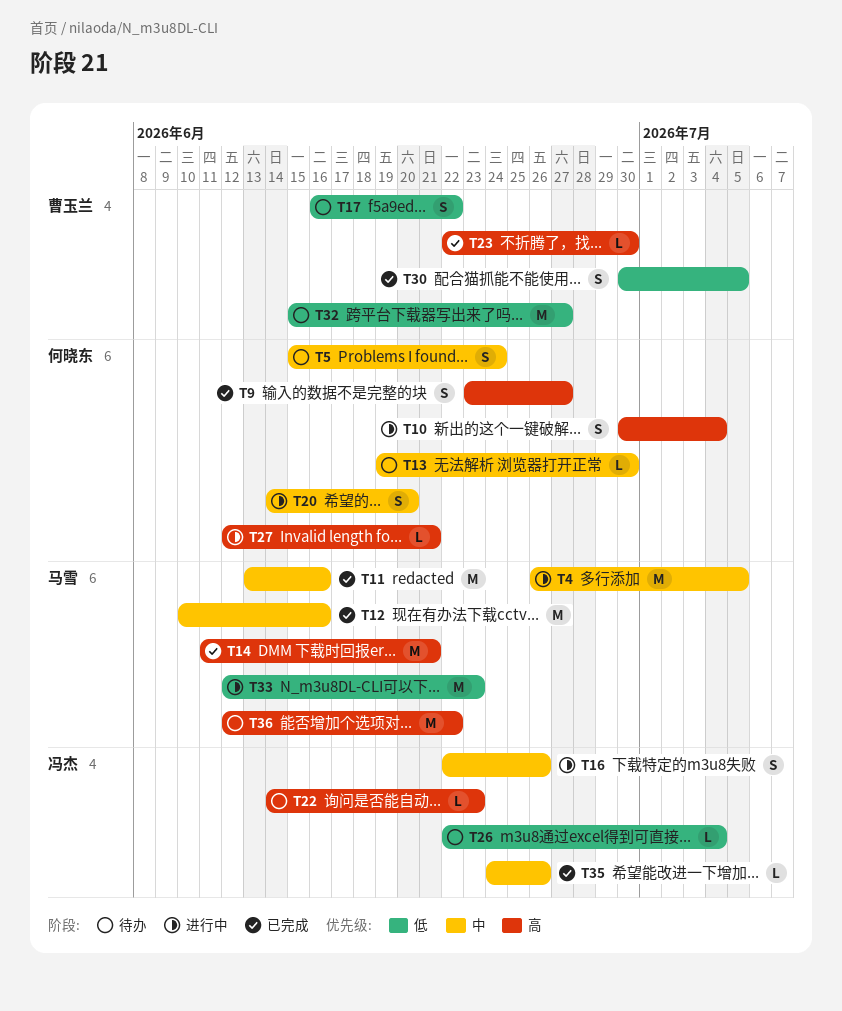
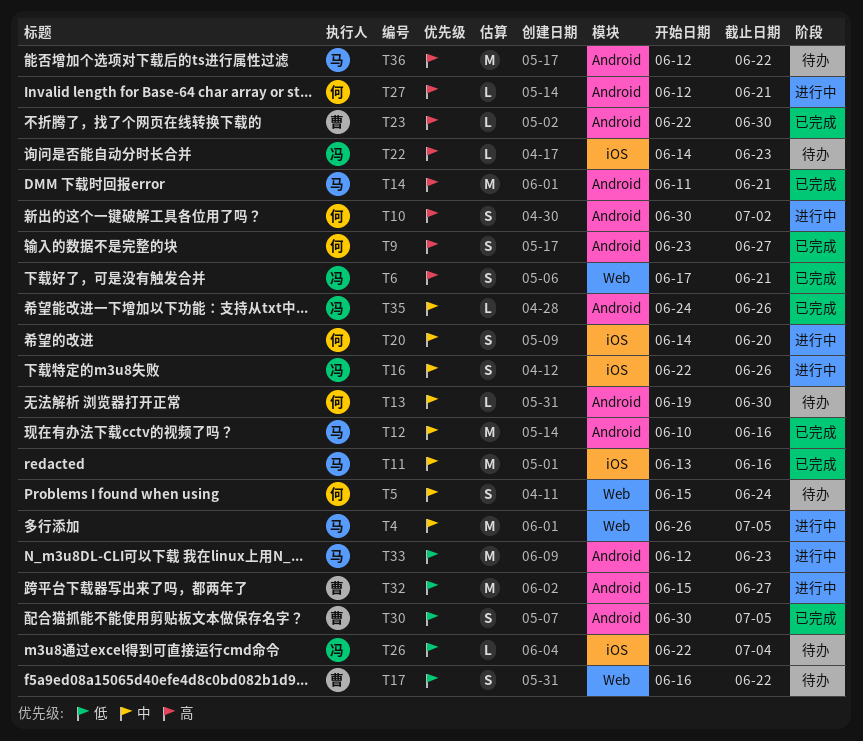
T6: none -> present
T10, due: Jul 4 -> Jul 2
T32, status: 待办 -> 进行中

